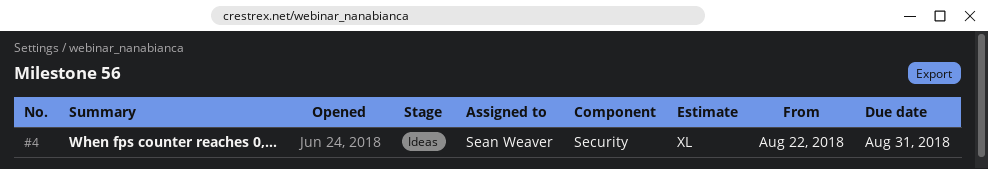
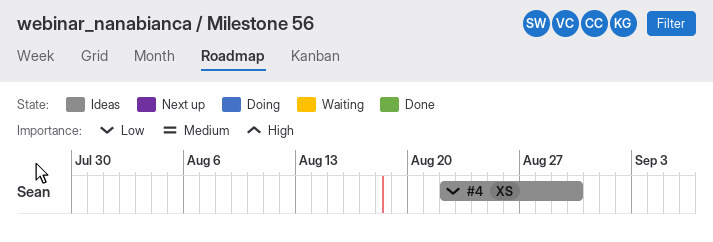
#4, estimate: XL -> XS
#4, due: Aug 31 -> Aug 30

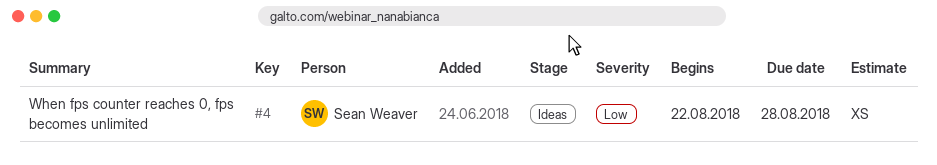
#4, due: Aug 30 -> Aug 28

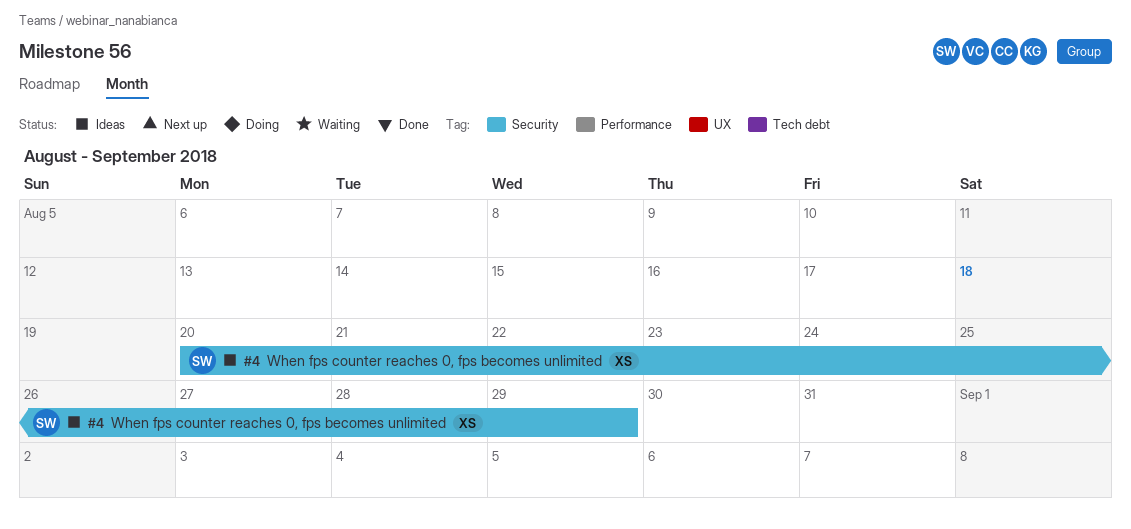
#4, start: Aug 22 -> Aug 20
#4, due: Aug 28 -> Aug 29

